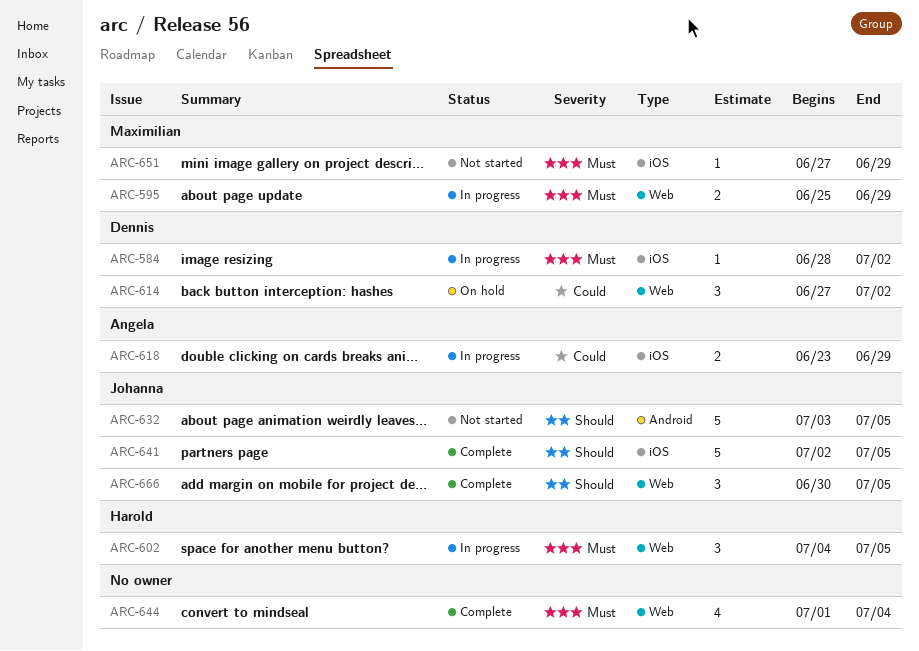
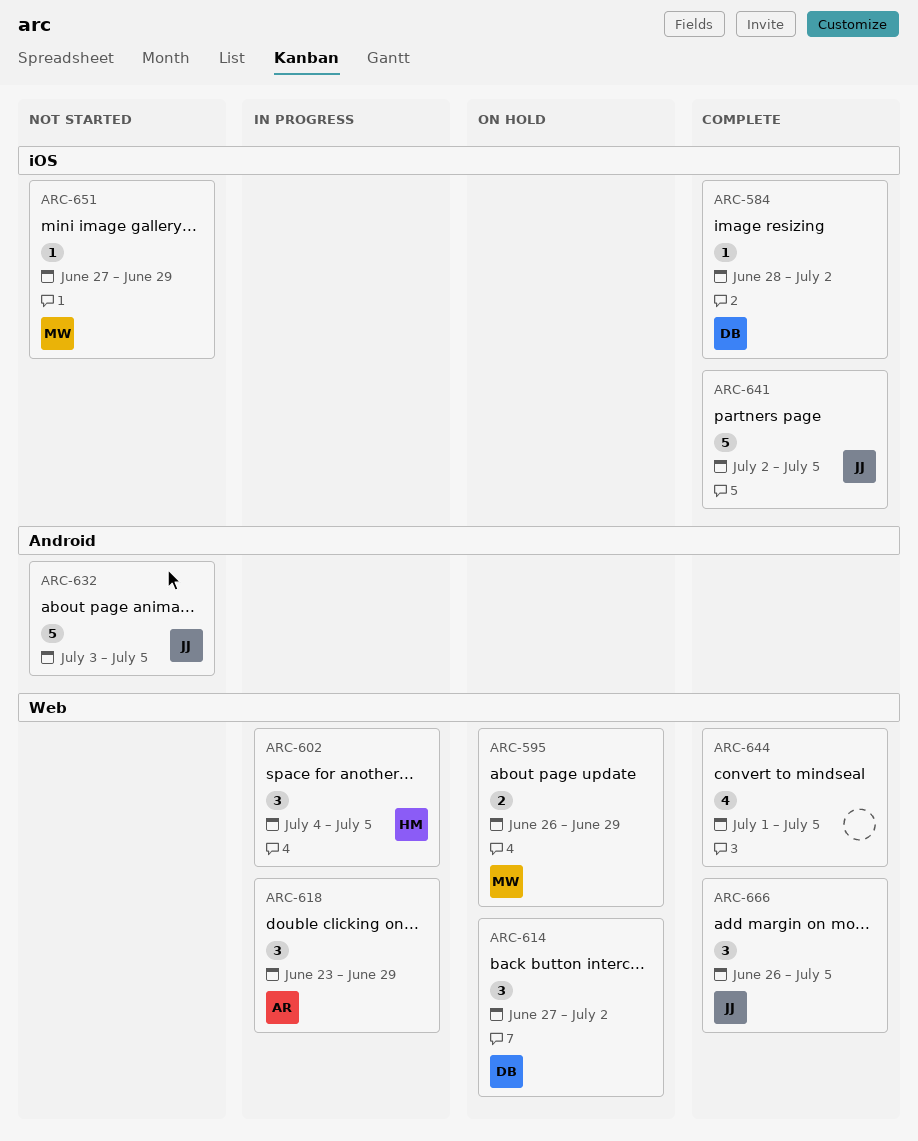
ARC-584, status: In progress -> Complete
ARC-595, status: In progress -> On hold
ARC-595, start: Jun 25 -> Jun 26
ARC-618, label: iOS -> Web
ARC-618, estimate: 2 -> 3
ARC-644, due: Jul 4 -> Jul 5
ARC-666, start: Jun 30 -> Jun 26

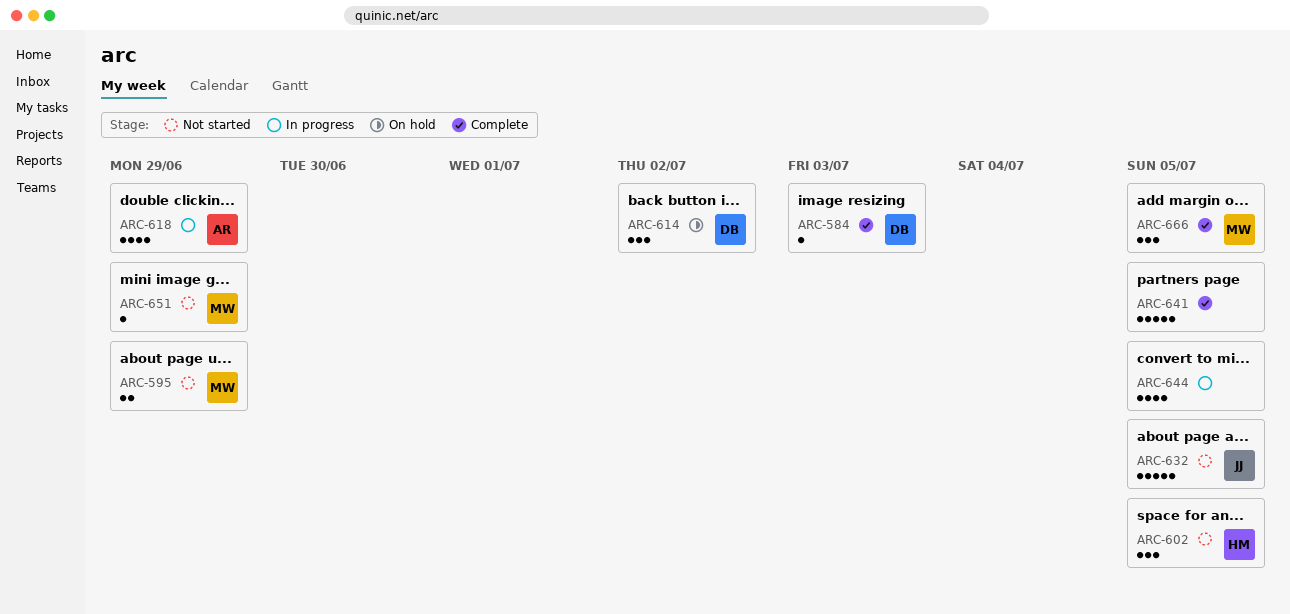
ARC-584, due: Jul 2 -> Jul 3
ARC-595, status: On hold -> Not started
ARC-602, status: In progress -> Not started
ARC-618, estimate: 3 -> 4
ARC-641, owner: JJ -> none
ARC-644, status: Complete -> In progress
ARC-666, owner: JJ -> MW

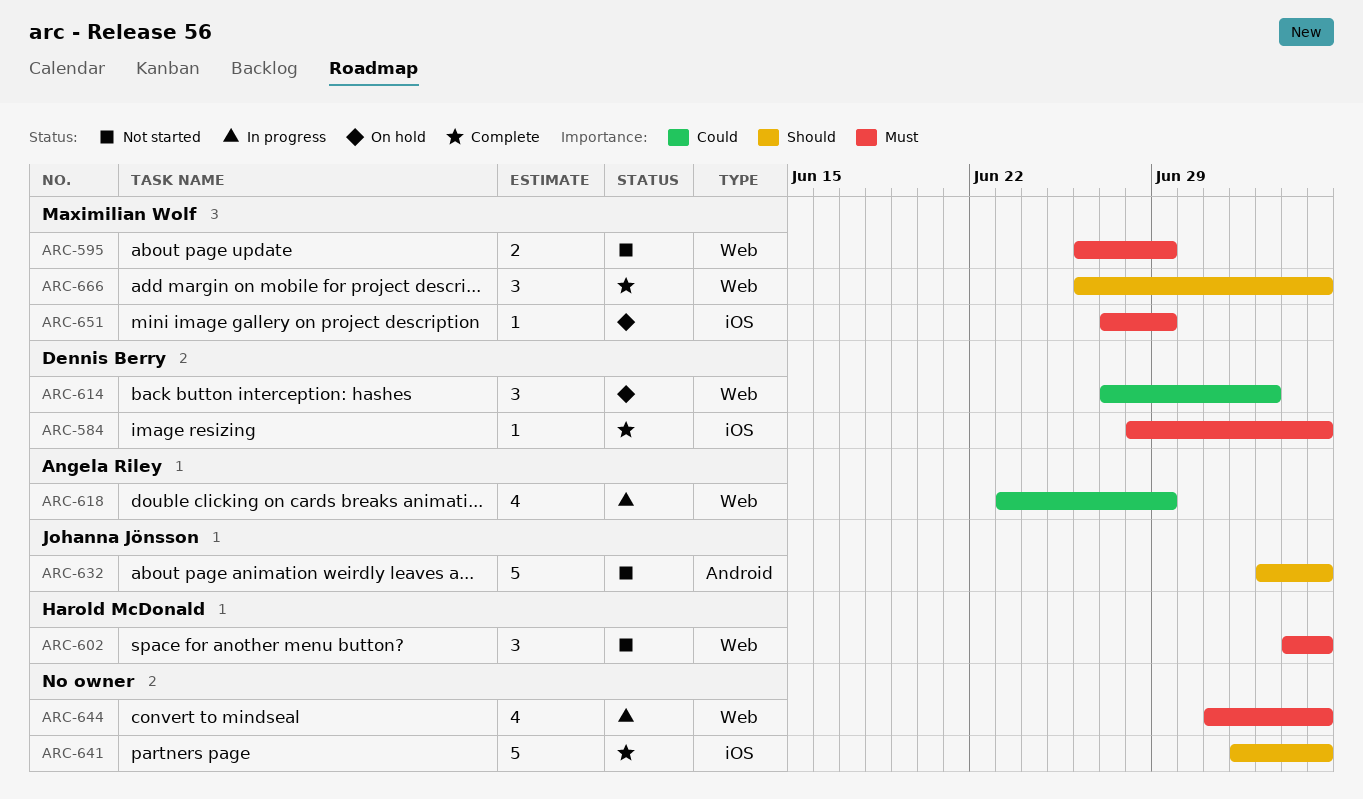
ARC-584, due: Jul 3 -> Jul 5
ARC-614, due: Jul 2 -> Jul 3
ARC-651, status: Not started -> On hold

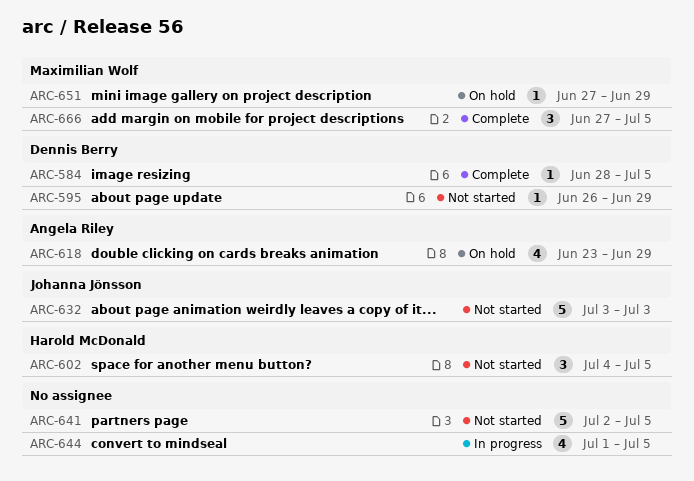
ARC-595, owner: Maximilian Wolf -> Dennis Berry
ARC-595, estimate: 2 -> 1
ARC-614: present -> none
ARC-618, status: In progress -> On hold
ARC-632, due: Jul 5 -> Jul 3
ARC-641, status: Complete -> Not started
ARC-666, start: Jun 26 -> Jun 27

